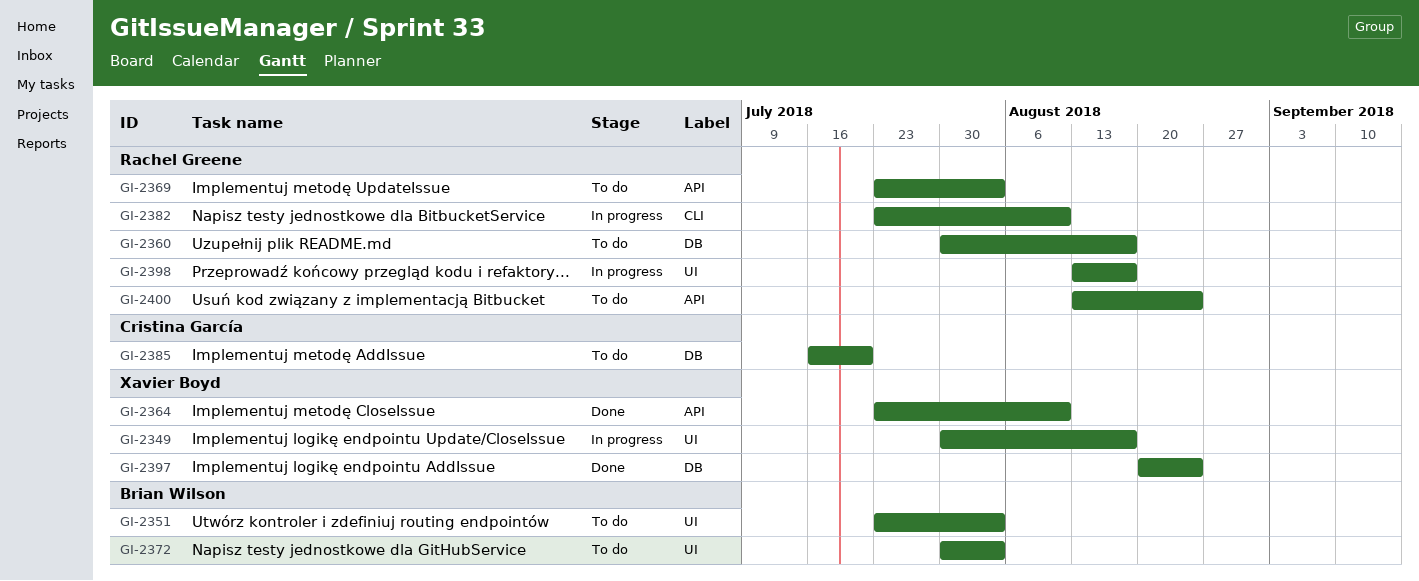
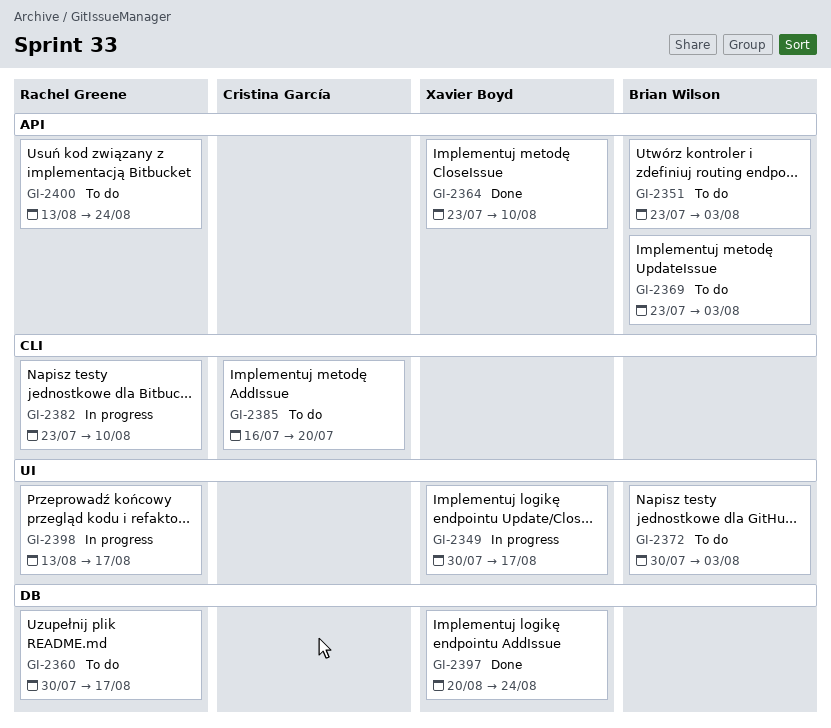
GI-2351, label: UI -> API
GI-2369, owner: Rachel Greene -> Brian Wilson
GI-2385, label: DB -> CLI

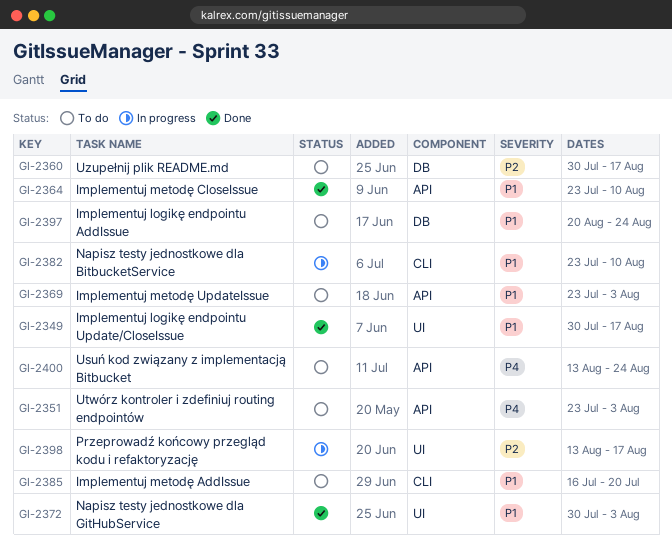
GI-2349, status: In progress -> Done
GI-2372, status: To do -> Done
GI-2397, status: Done -> To do

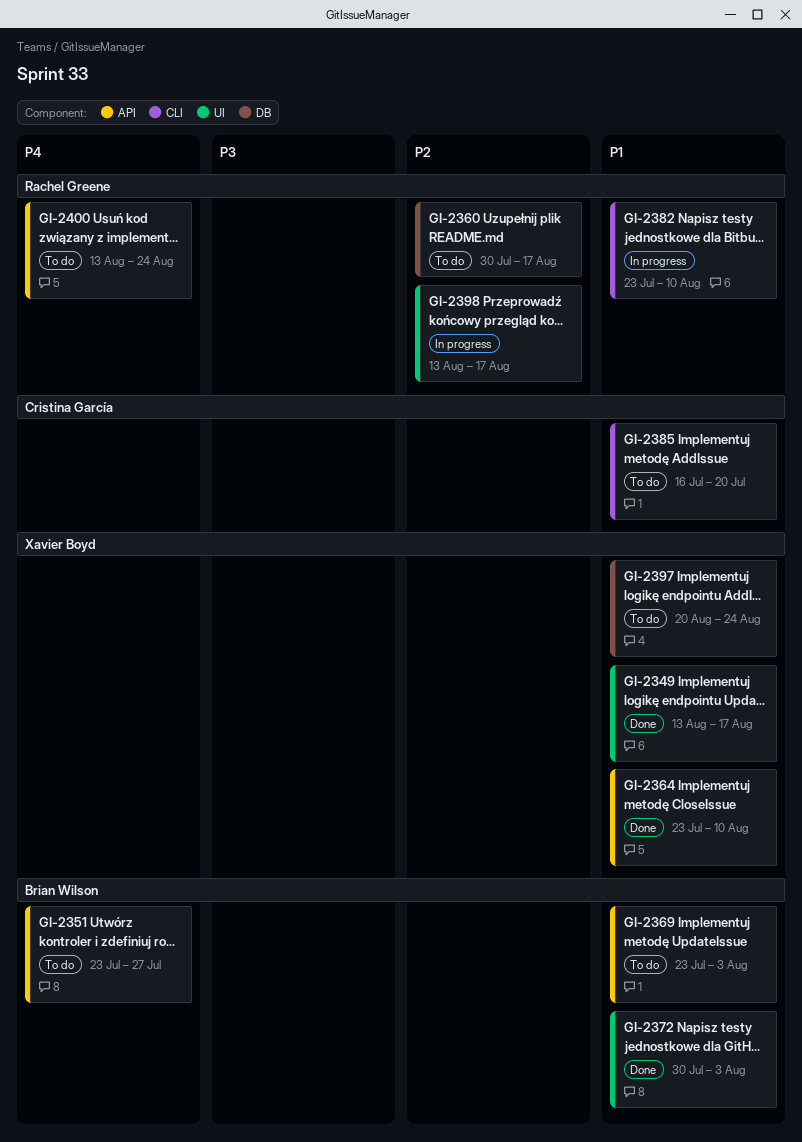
GI-2349, start: Jul 30 -> Aug 13
GI-2351, due: Aug 3 -> Jul 27

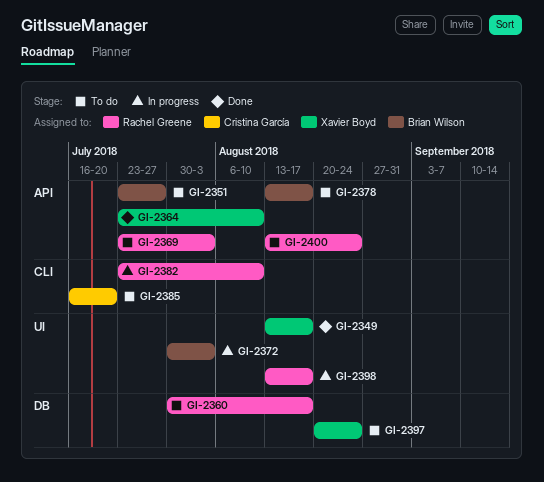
GI-2369, owner: Brian Wilson -> Rachel Greene
GI-2372, status: Done -> In progress
GI-2378: none -> present

